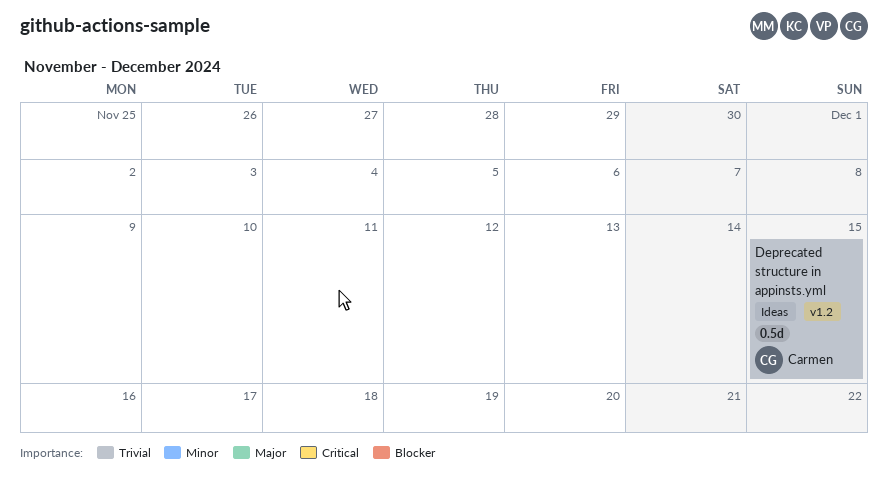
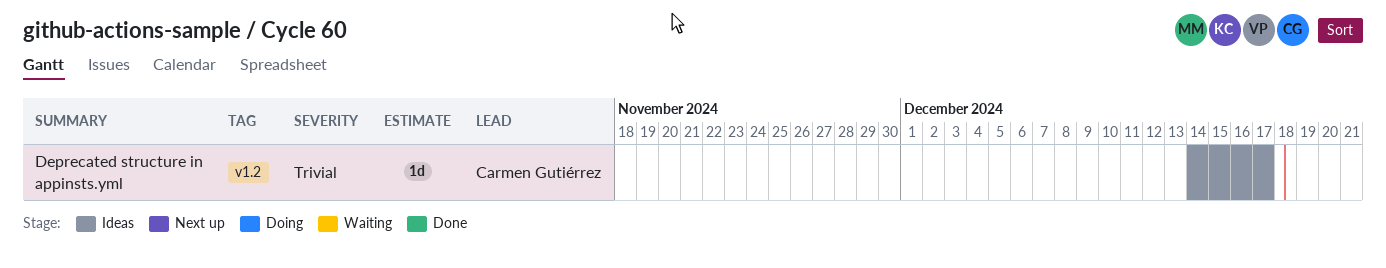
Deprecated structure in appinsts.yml, estimate: 0.5d -> 1d
Deprecated structure in appinsts.yml, due: Dec 15 -> Dec 17

